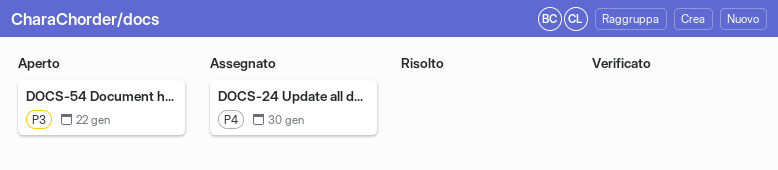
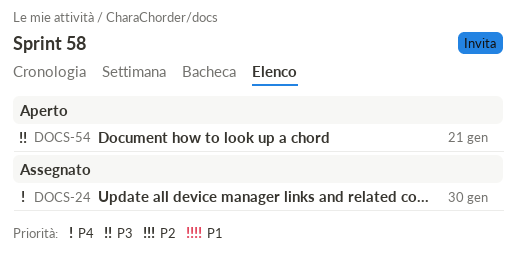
DOCS-54, due: Jan 22 -> Jan 21

